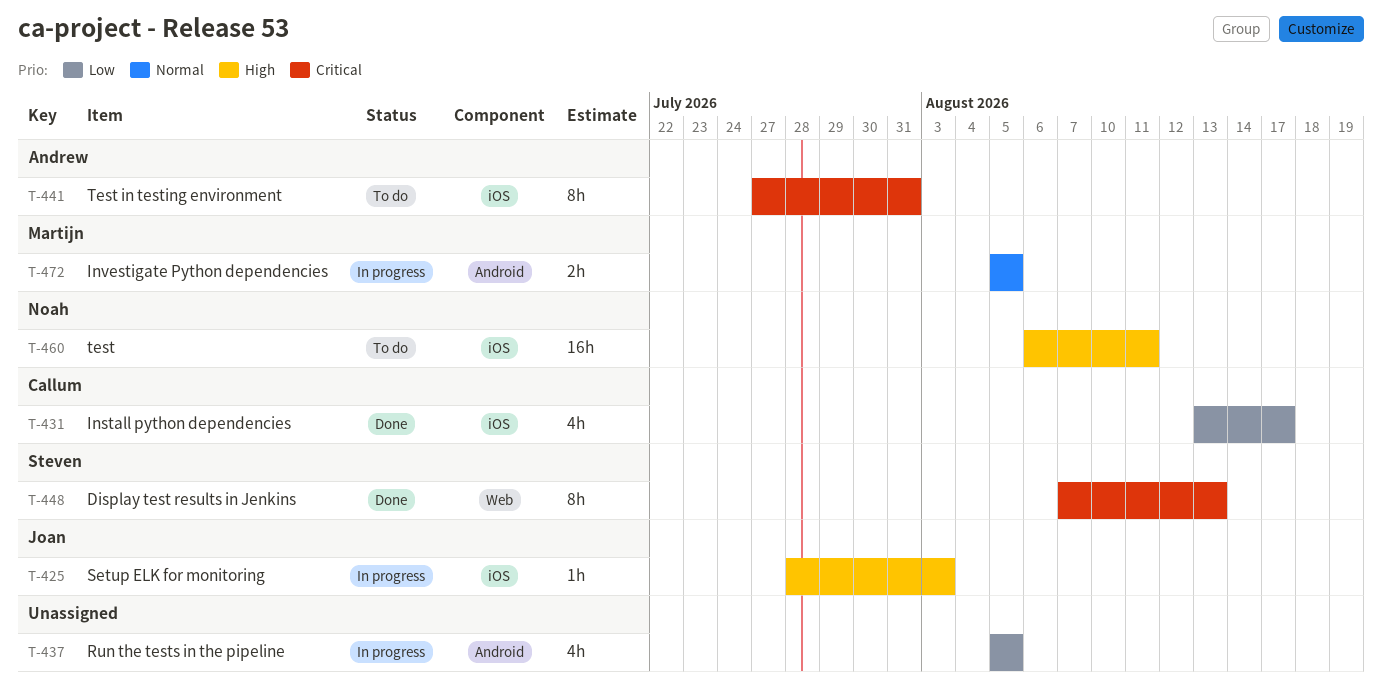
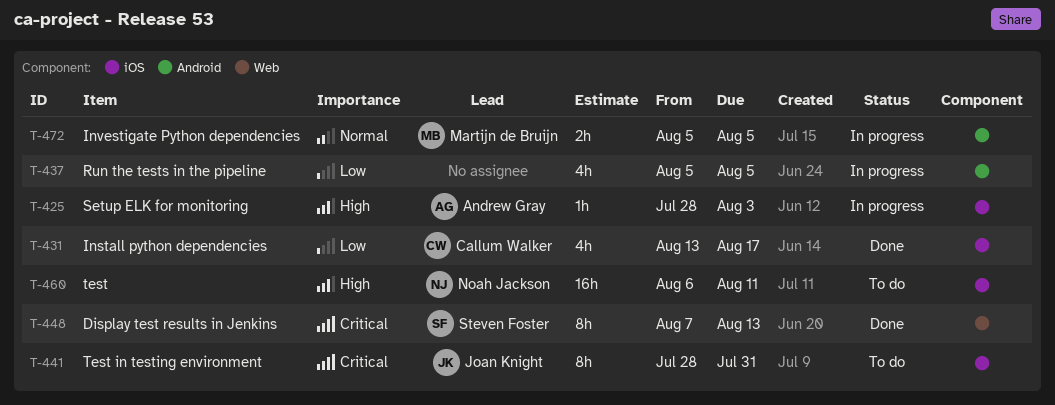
T-425, owner: Joan Knight -> Andrew Gray
T-441, owner: Andrew Gray -> Joan Knight
T-441, start: Jul 27 -> Jul 28

